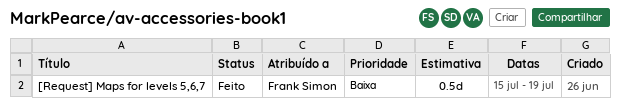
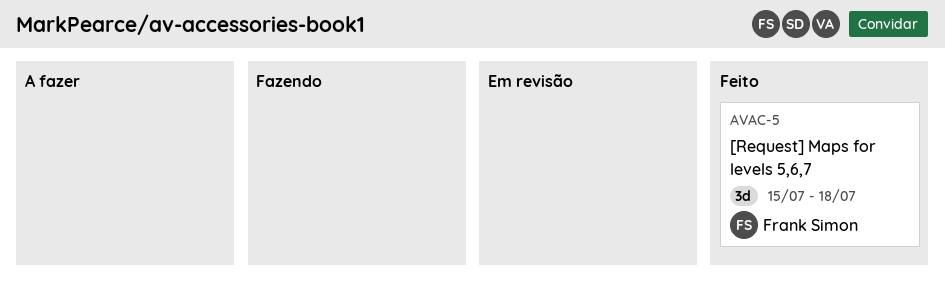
[Request] Maps for levels 5,6,7, estimate: 0.5d -> 3d
[Request] Maps for levels 5,6,7, due: Jul 19 -> Jul 18

